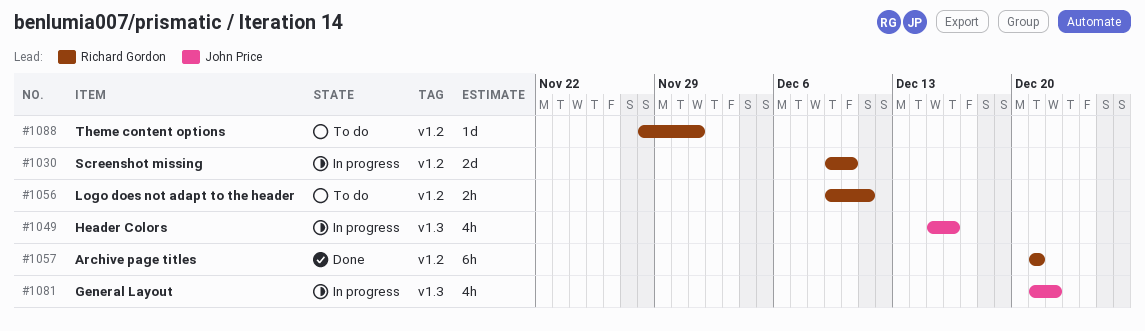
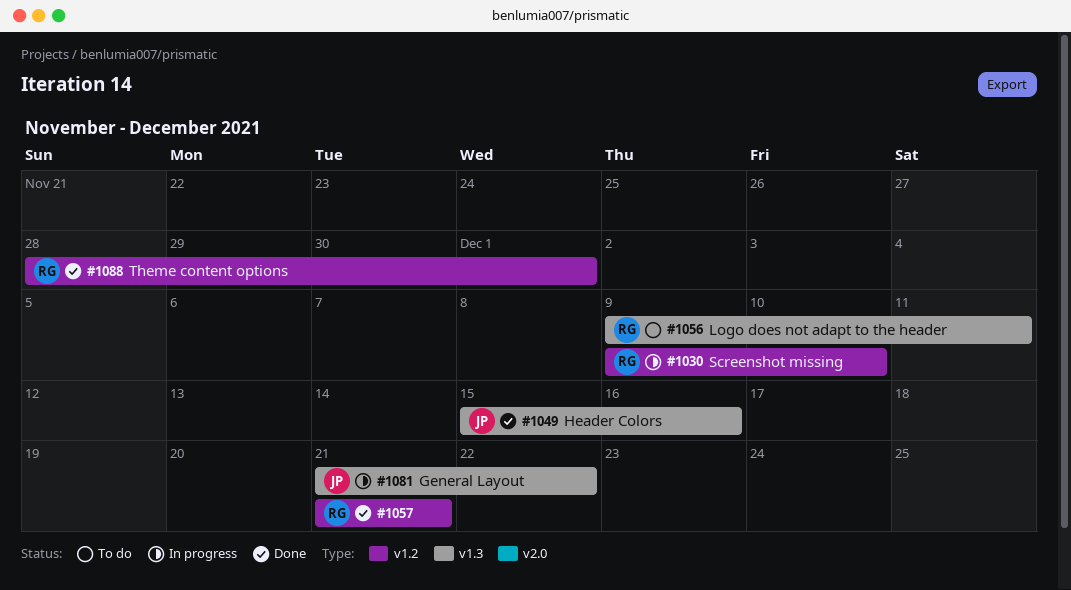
#1049, status: In progress -> Done
#1056, label: v1.2 -> v1.3
#1088, status: To do -> Done

